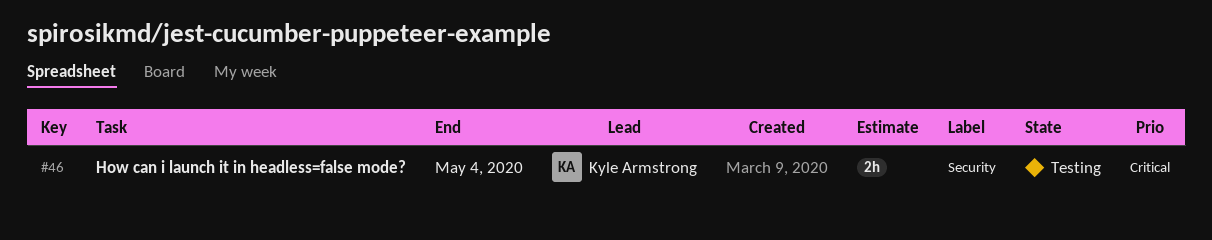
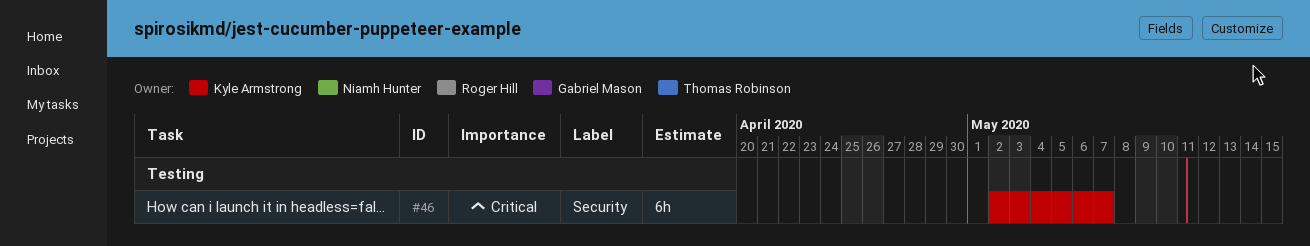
#46, estimate: 2h -> 6h
#46, due: May 4 -> May 7

